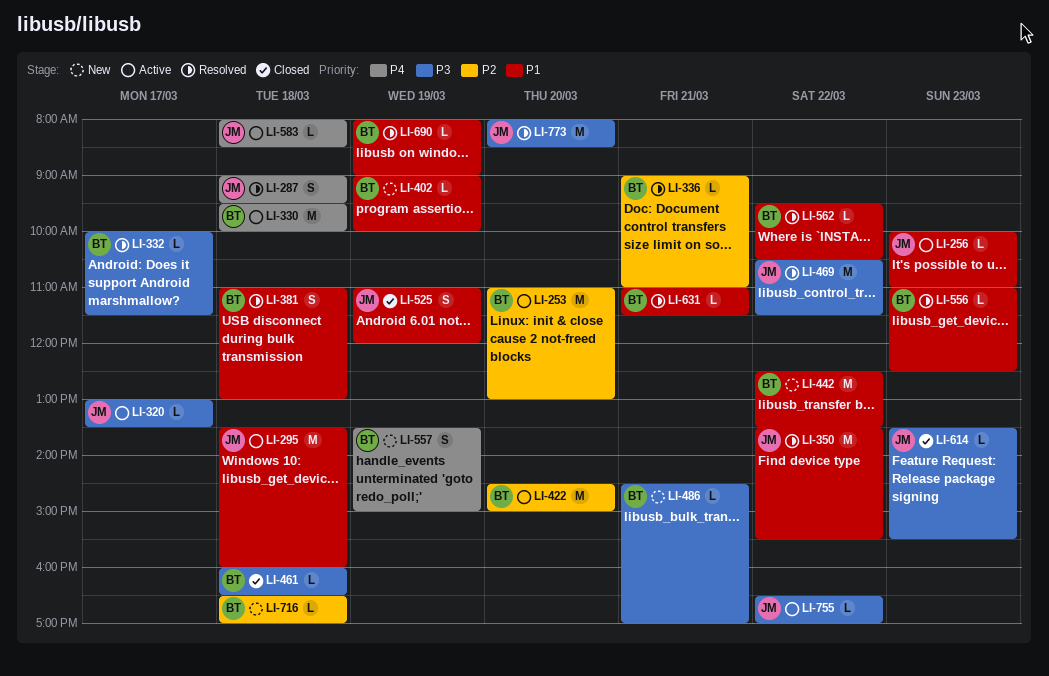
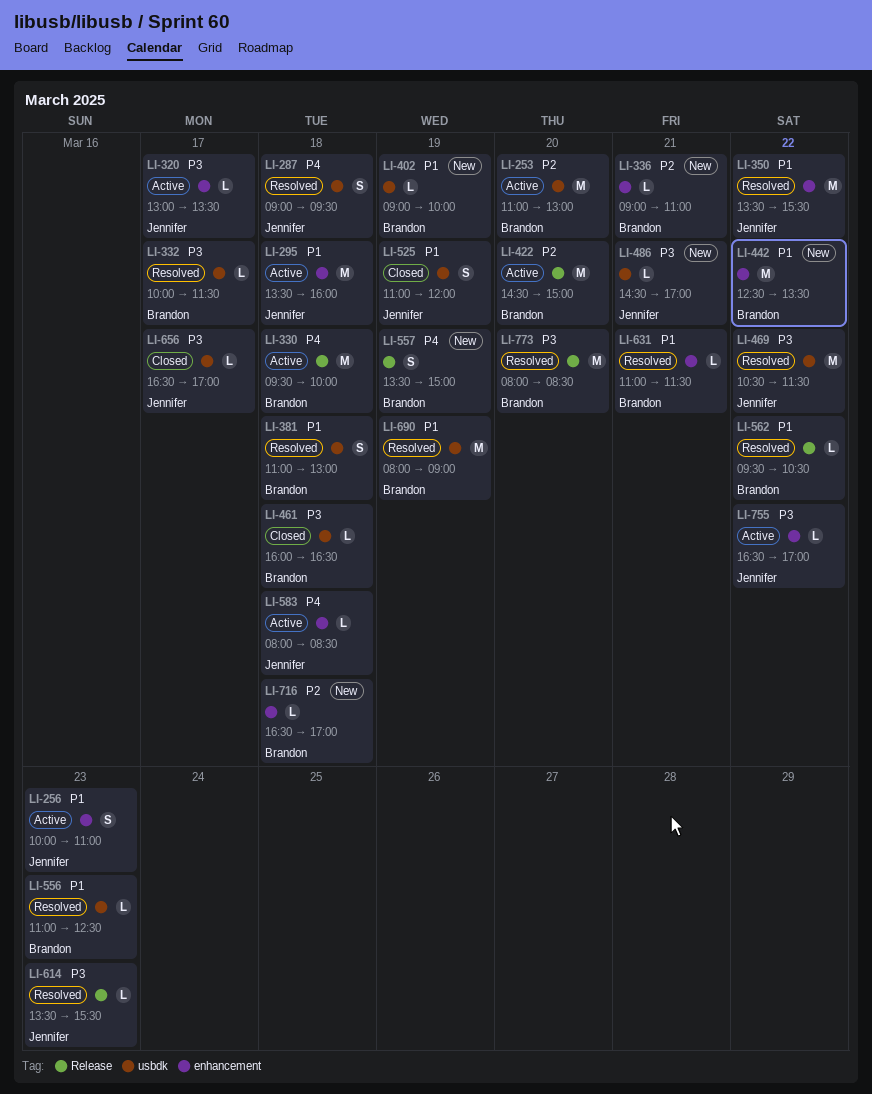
LI-256, estimate: L -> S
LI-336, status: Resolved -> New
LI-486, owner: Brandon -> Jennifer
LI-614, status: Closed -> Resolved
LI-656: none -> present
LI-690, estimate: L -> M
LI-773, owner: Jennifer -> Brandon

